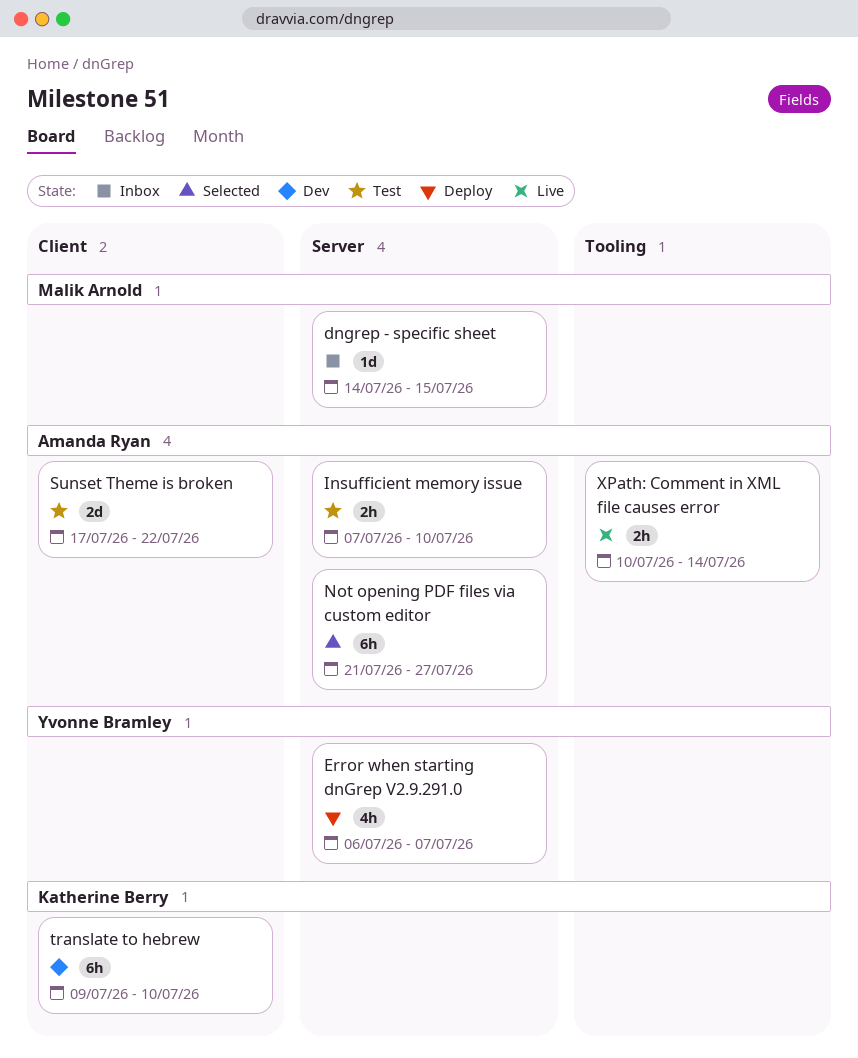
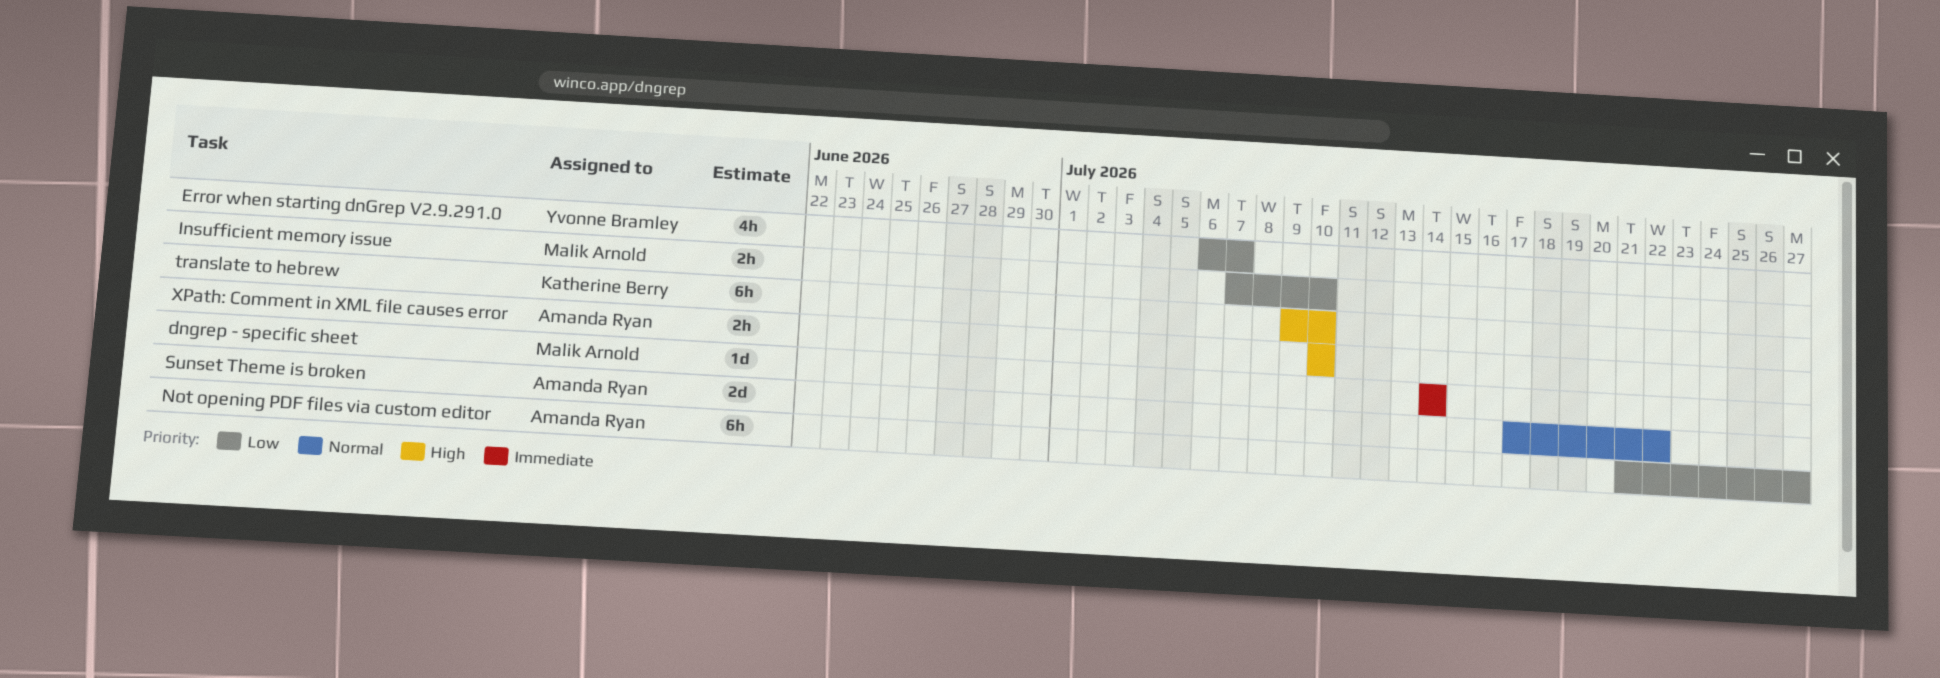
dngrep - specific sheet, due: Jul 15 -> Jul 14
Insufficient memory issue, owner: Amanda Ryan -> Malik Arnold
XPath: Comment in XML file causes error, due: Jul 14 -> Jul 10

